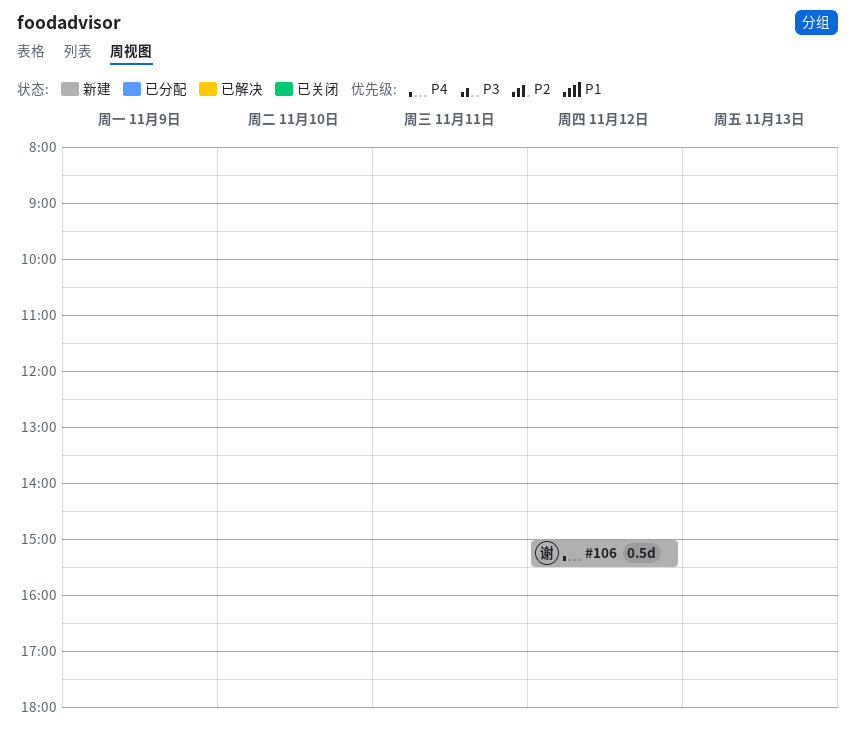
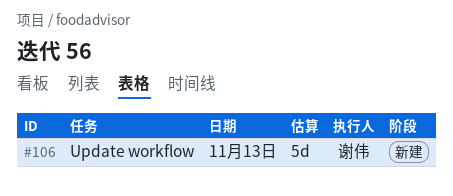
#106, estimate: 0.5d -> 5d
#106, day: Nov 12 -> Nov 13

